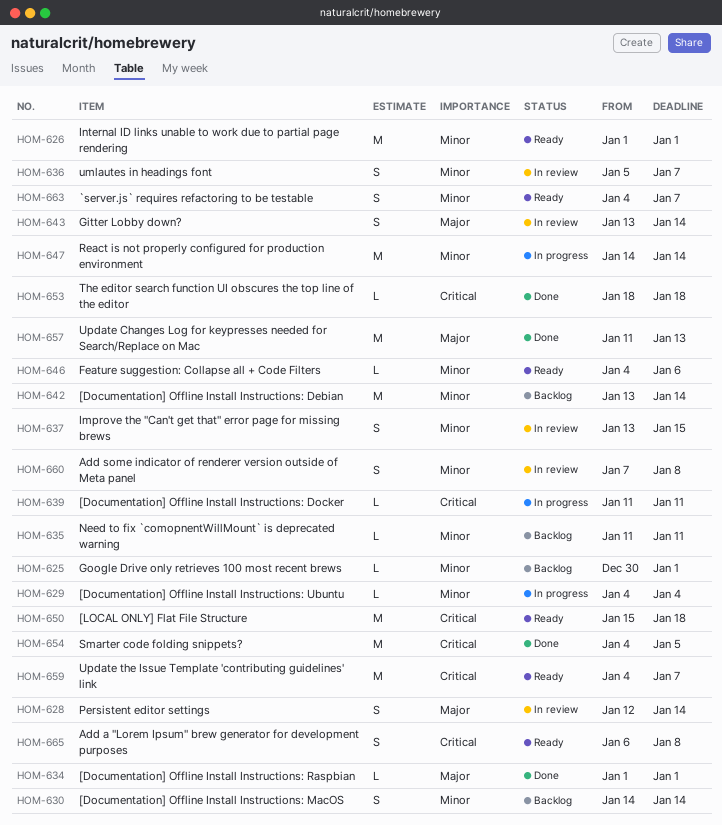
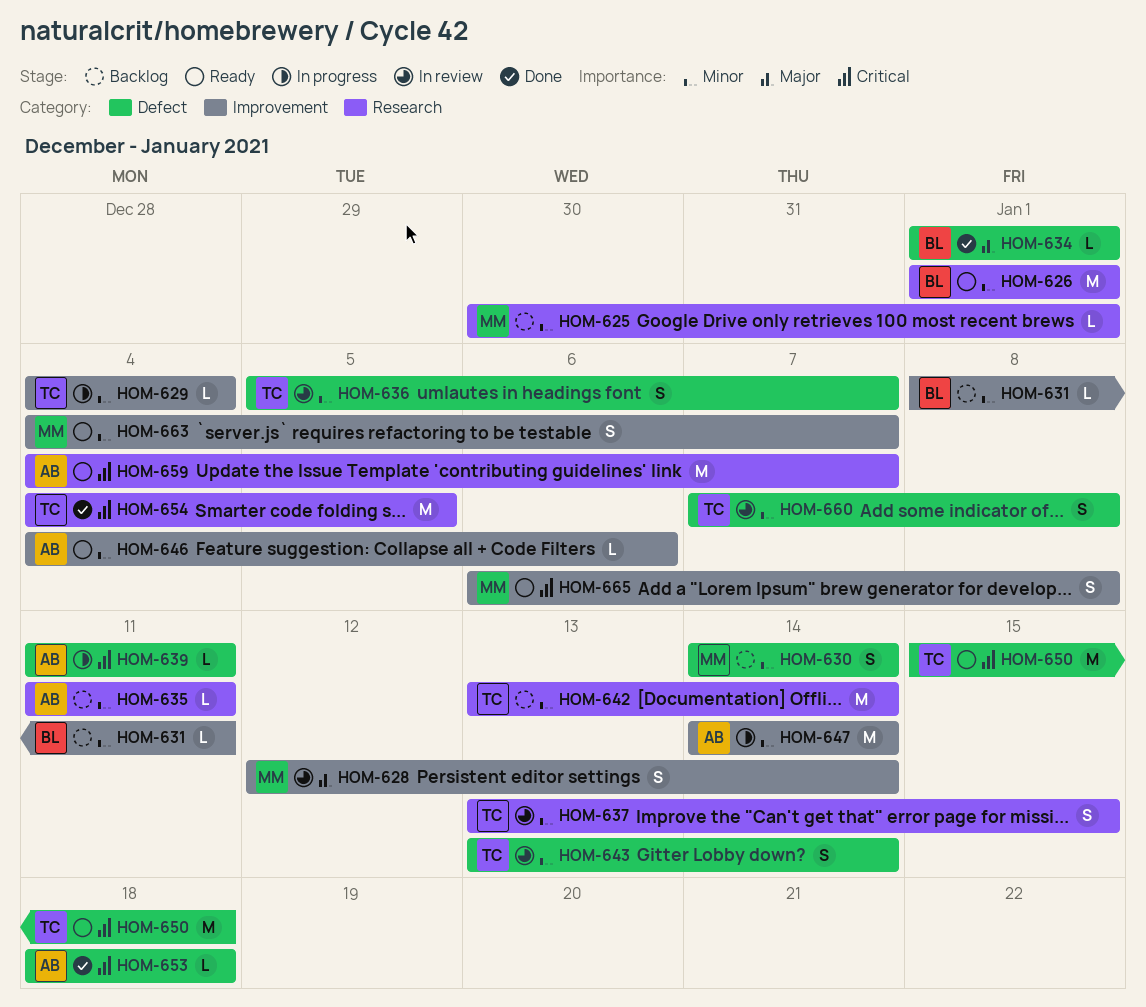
HOM-631: none -> present
HOM-643, priority: Major -> Minor
HOM-657: present -> none

